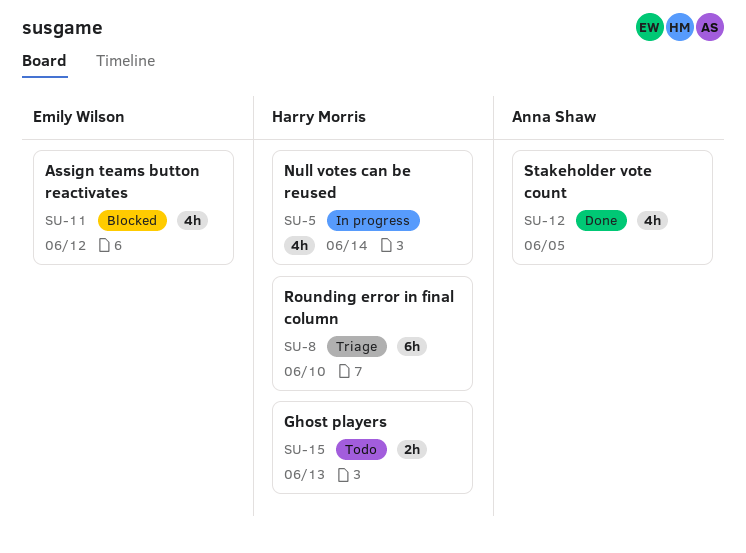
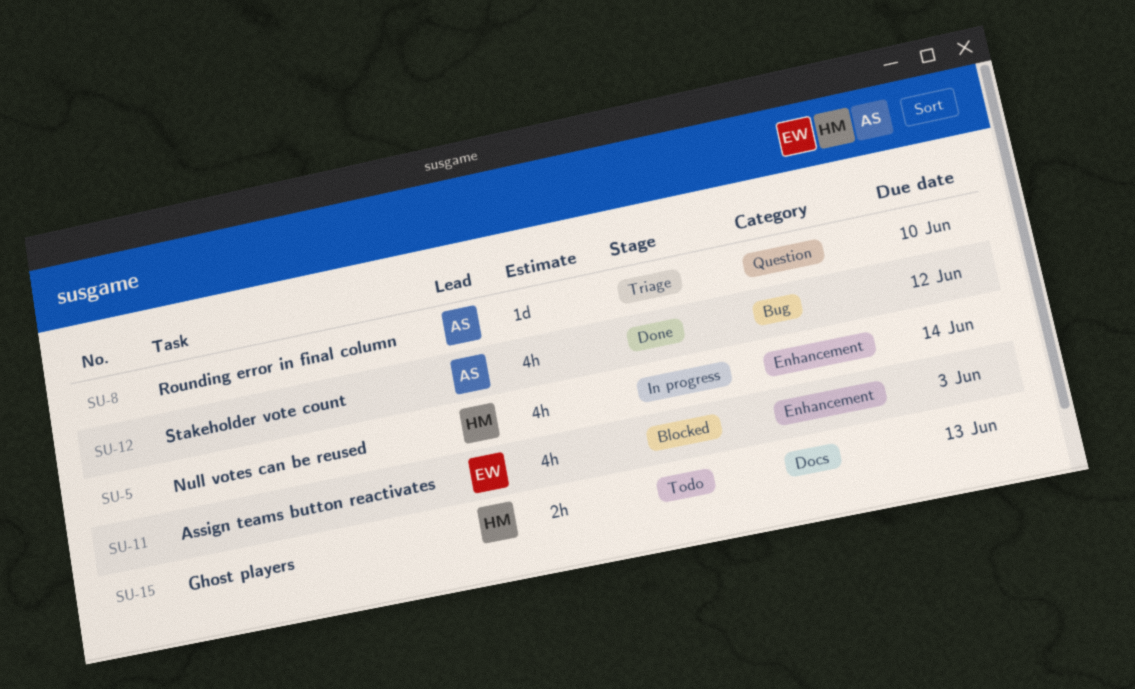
SU-8, owner: Harry Morris -> Anna Shaw
SU-8, estimate: 6h -> 1d
SU-11, due: Jun 12 -> Jun 3
SU-12, due: Jun 5 -> Jun 12

